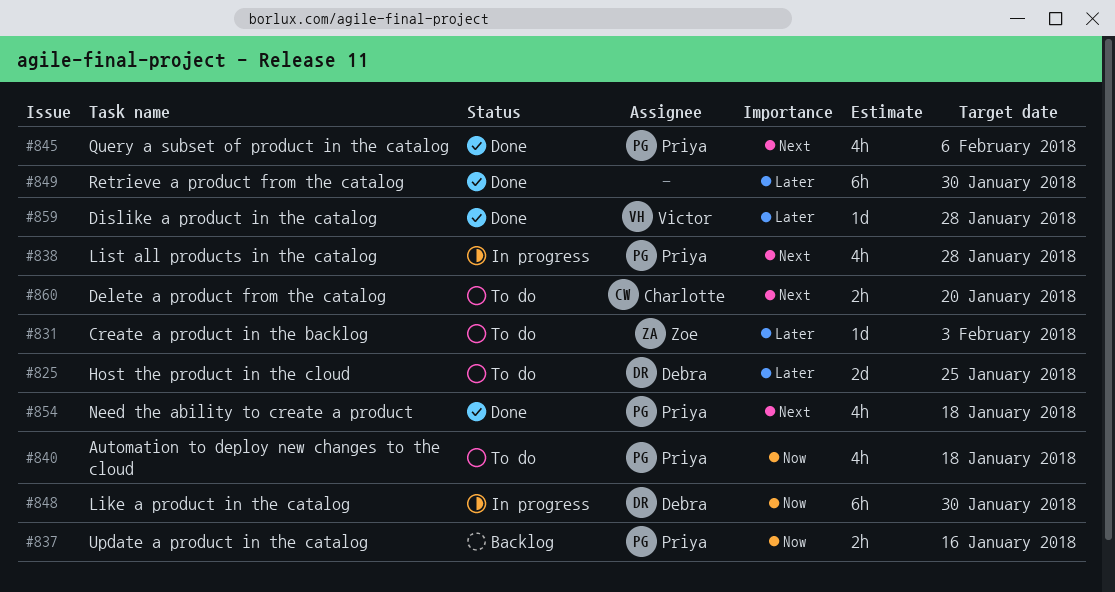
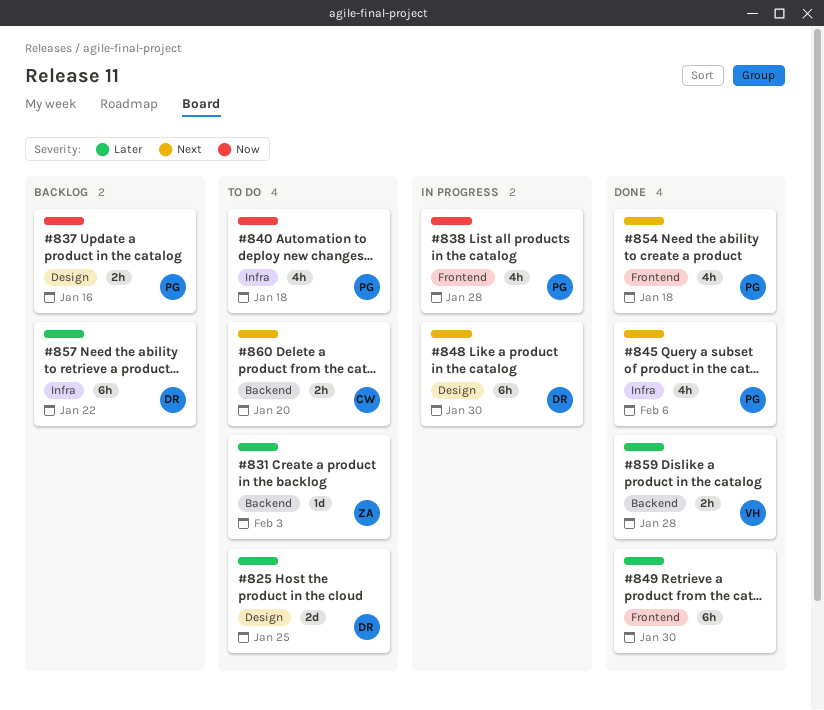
#838, priority: Next -> Now
#848, priority: Now -> Next
#857: none -> present
#859, estimate: 1d -> 2h

